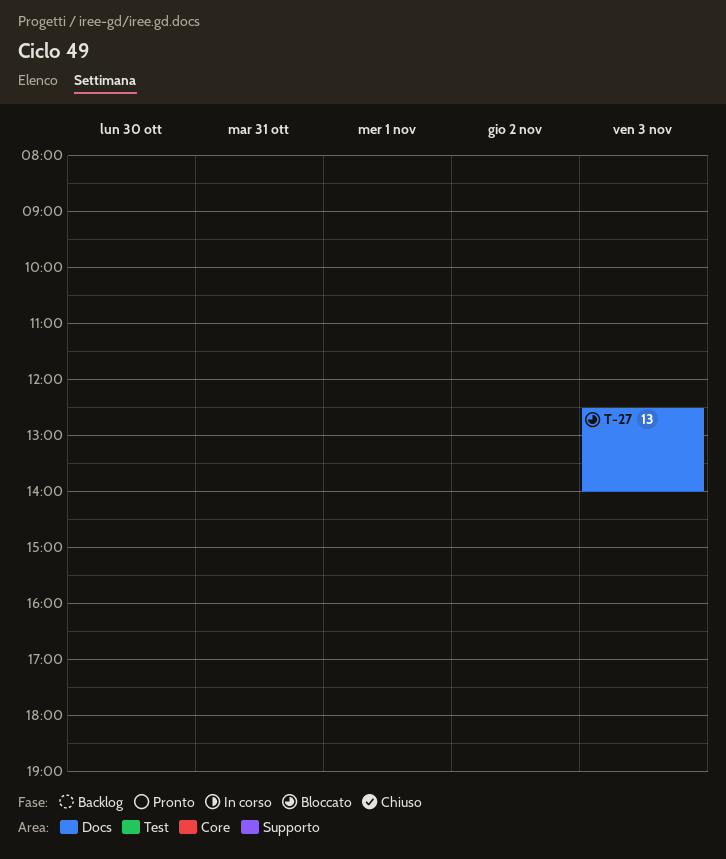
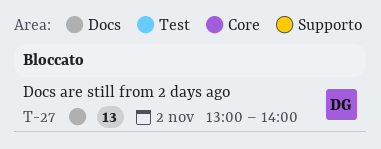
T-27, day: Nov 3 -> Nov 2
T-27, begins: 12:30 -> 13:00

